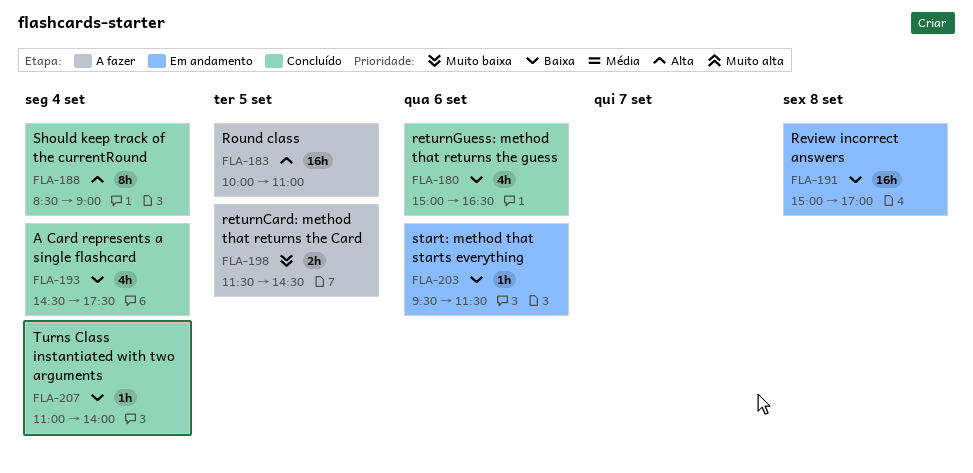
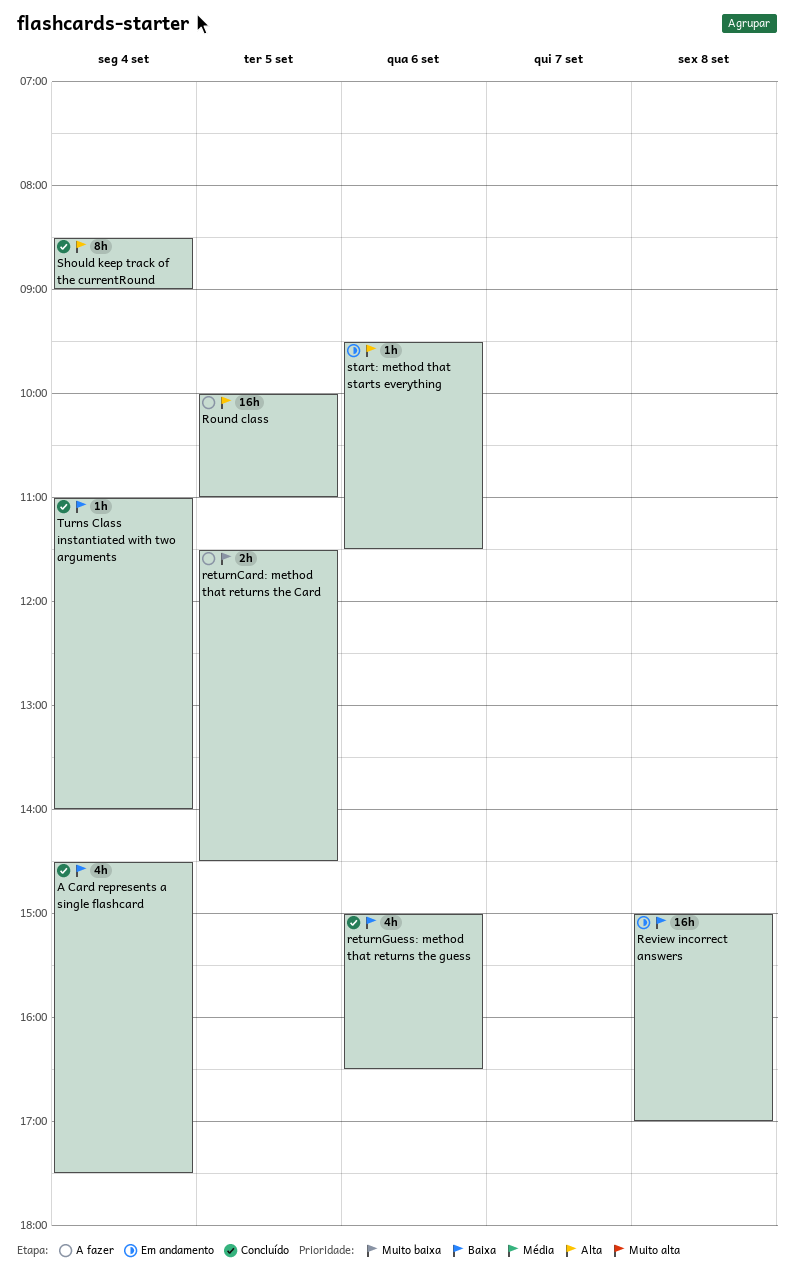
start: method that starts everything, priority: Baixa -> Alta

